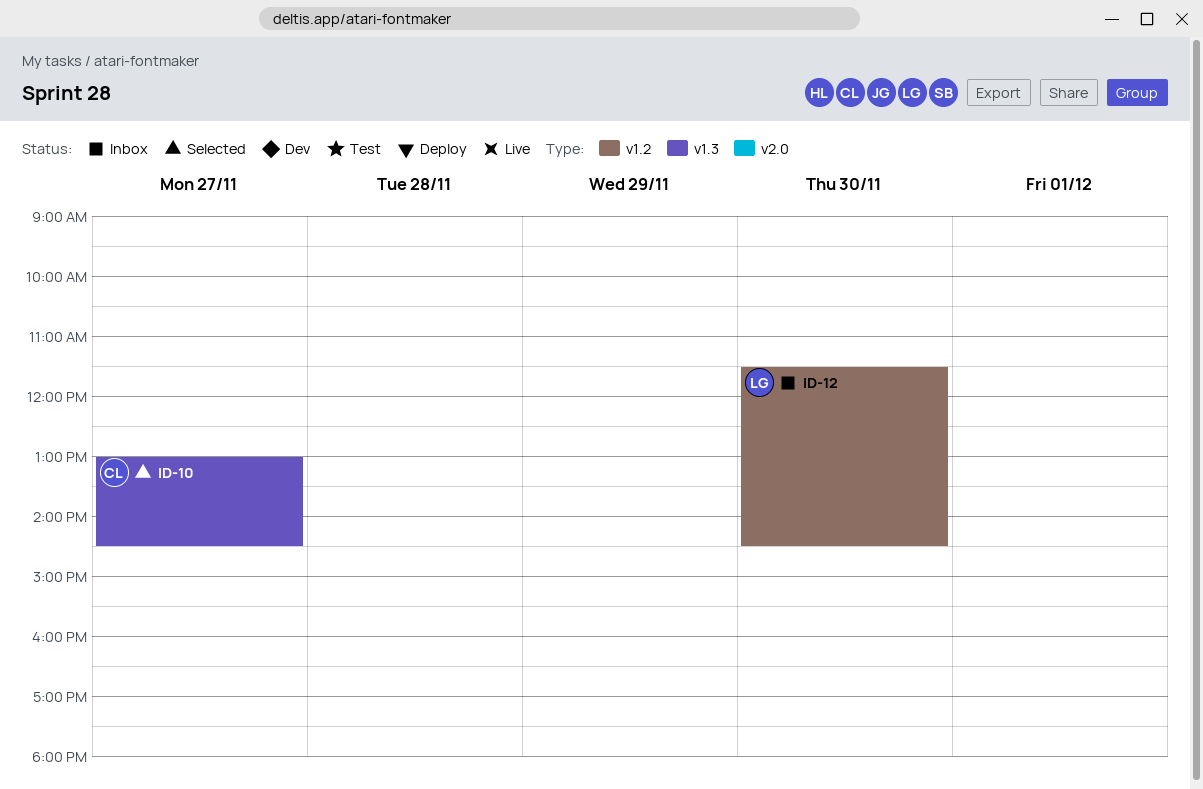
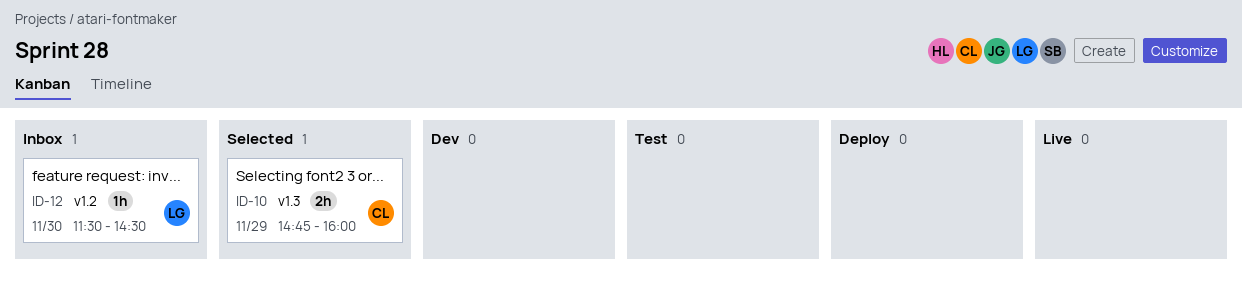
ID-10, day: Nov 27 -> Nov 29
ID-10, begins: 13:00 -> 14:45
ID-10, ends: 14:30 -> 16:00

